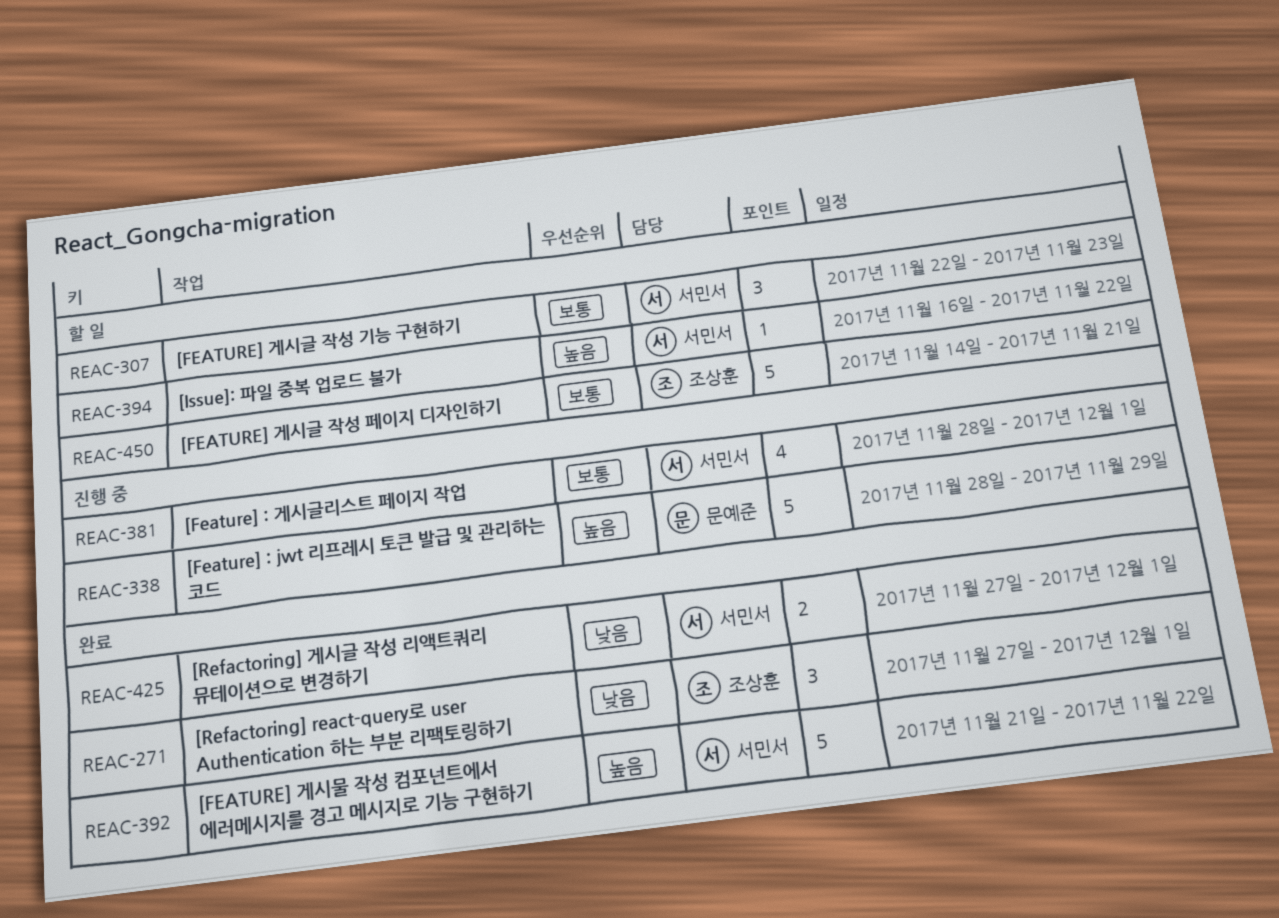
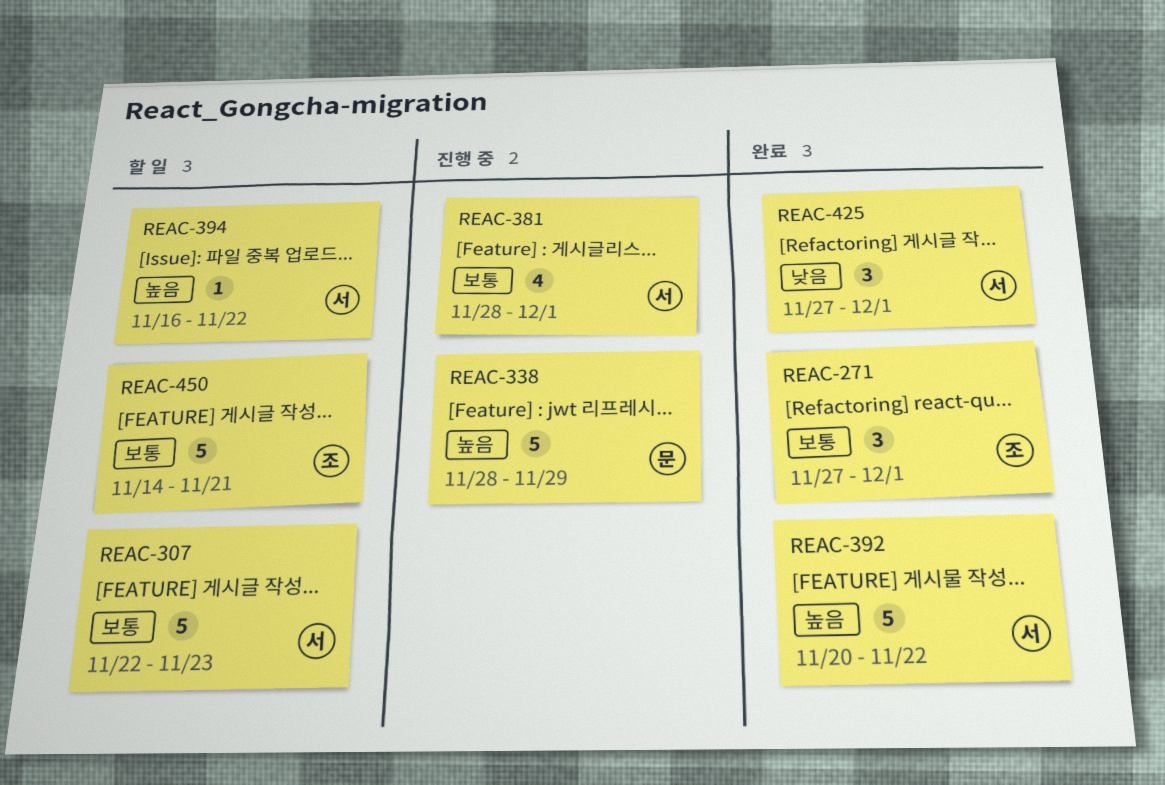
REAC-271, priority: 낮음 -> 보통
REAC-307, estimate: 3 -> 5
REAC-392, start: Nov 21 -> Nov 20
REAC-425, estimate: 2 -> 3

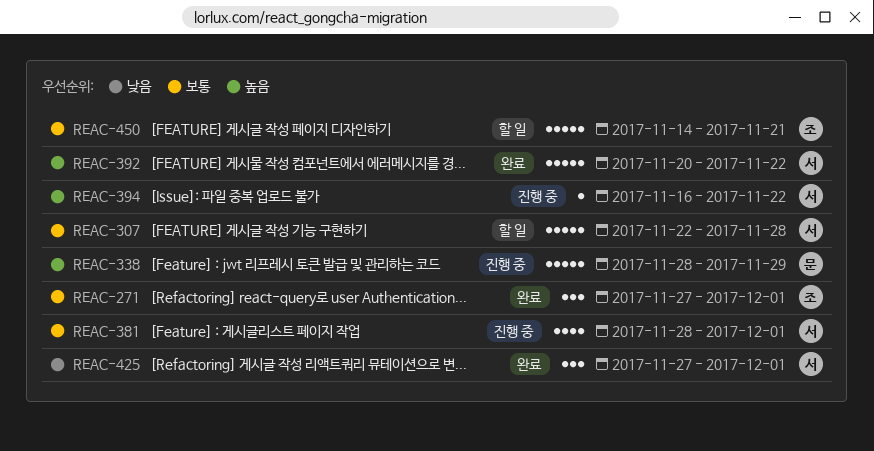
REAC-307, due: Nov 23 -> Nov 28
REAC-394, status: 할 일 -> 진행 중

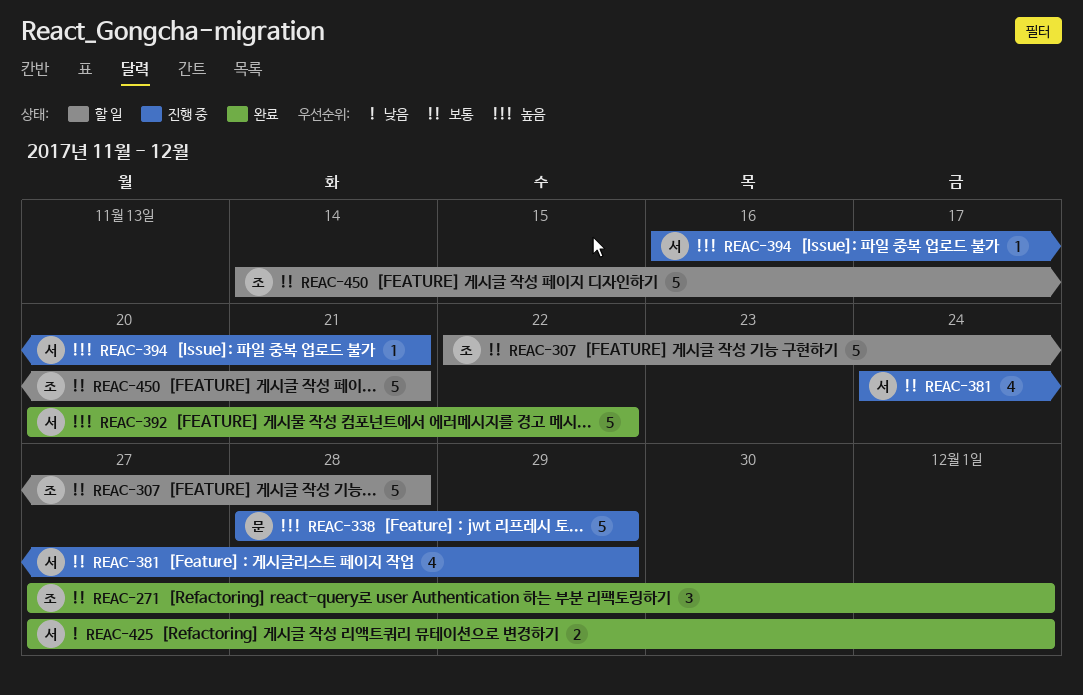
REAC-307, owner: 서 -> 조
REAC-381, start: Nov 28 -> Nov 24
REAC-381, due: Dec 1 -> Nov 29
REAC-394, due: Nov 22 -> Nov 21
REAC-425, estimate: 3 -> 2

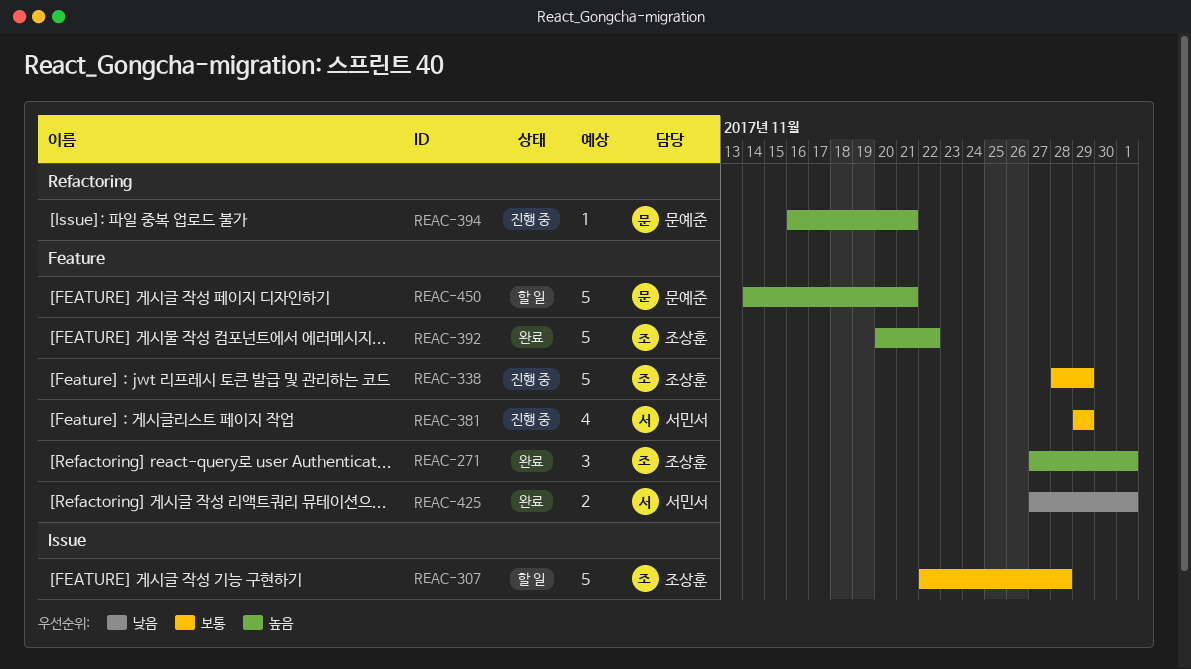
REAC-271, priority: 보통 -> 높음
REAC-338, owner: 문예준 -> 조상훈
REAC-338, priority: 높음 -> 보통
REAC-381, start: Nov 24 -> Nov 29
REAC-392, owner: 서민서 -> 조상훈
REAC-394, owner: 서민서 -> 문예준
REAC-450, owner: 조상훈 -> 문예준
REAC-450, priority: 보통 -> 높음

